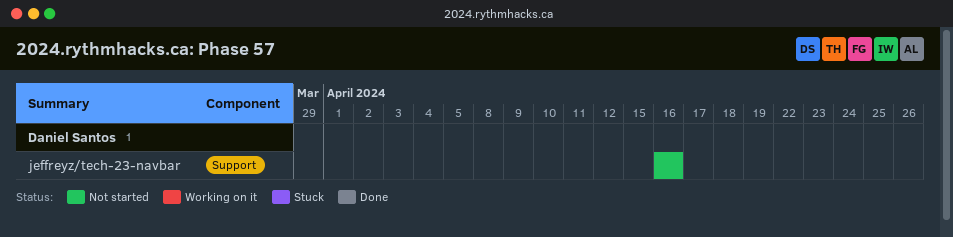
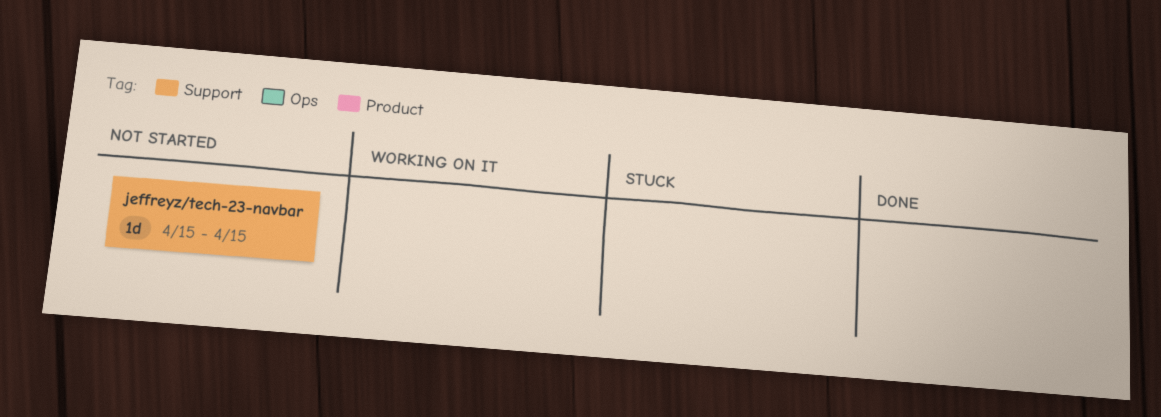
jeffreyz/tech-23-navbar, start: Apr 16 -> Apr 15
jeffreyz/tech-23-navbar, due: Apr 16 -> Apr 15

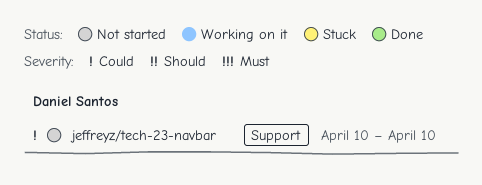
jeffreyz/tech-23-navbar, start: Apr 15 -> Apr 10
jeffreyz/tech-23-navbar, due: Apr 15 -> Apr 10

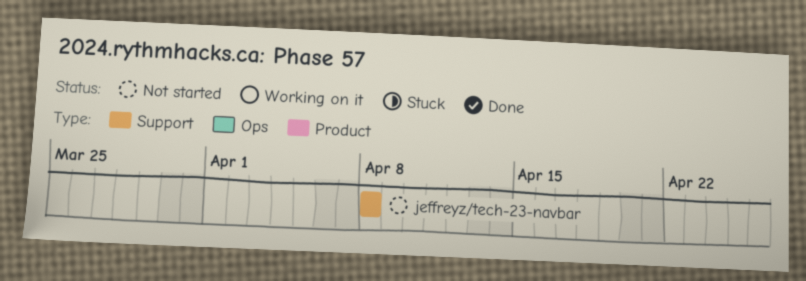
jeffreyz/tech-23-navbar, start: Apr 10 -> Apr 8
jeffreyz/tech-23-navbar, due: Apr 10 -> Apr 8

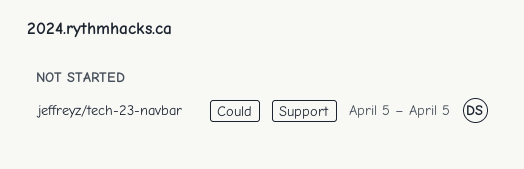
jeffreyz/tech-23-navbar, start: Apr 8 -> Apr 5
jeffreyz/tech-23-navbar, due: Apr 8 -> Apr 5

